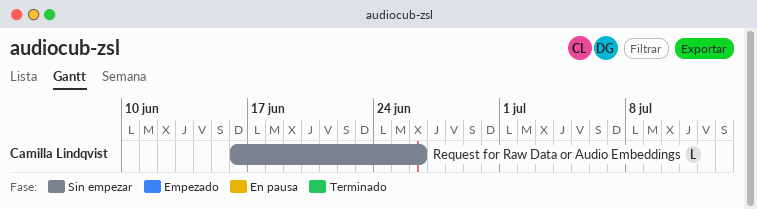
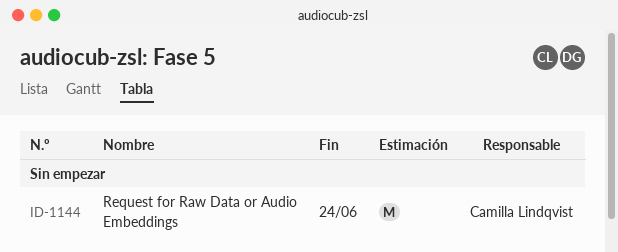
Request for Raw Data or Audio Embeddings, estimate: L -> M
Request for Raw Data or Audio Embeddings, due: Jun 26 -> Jun 24

